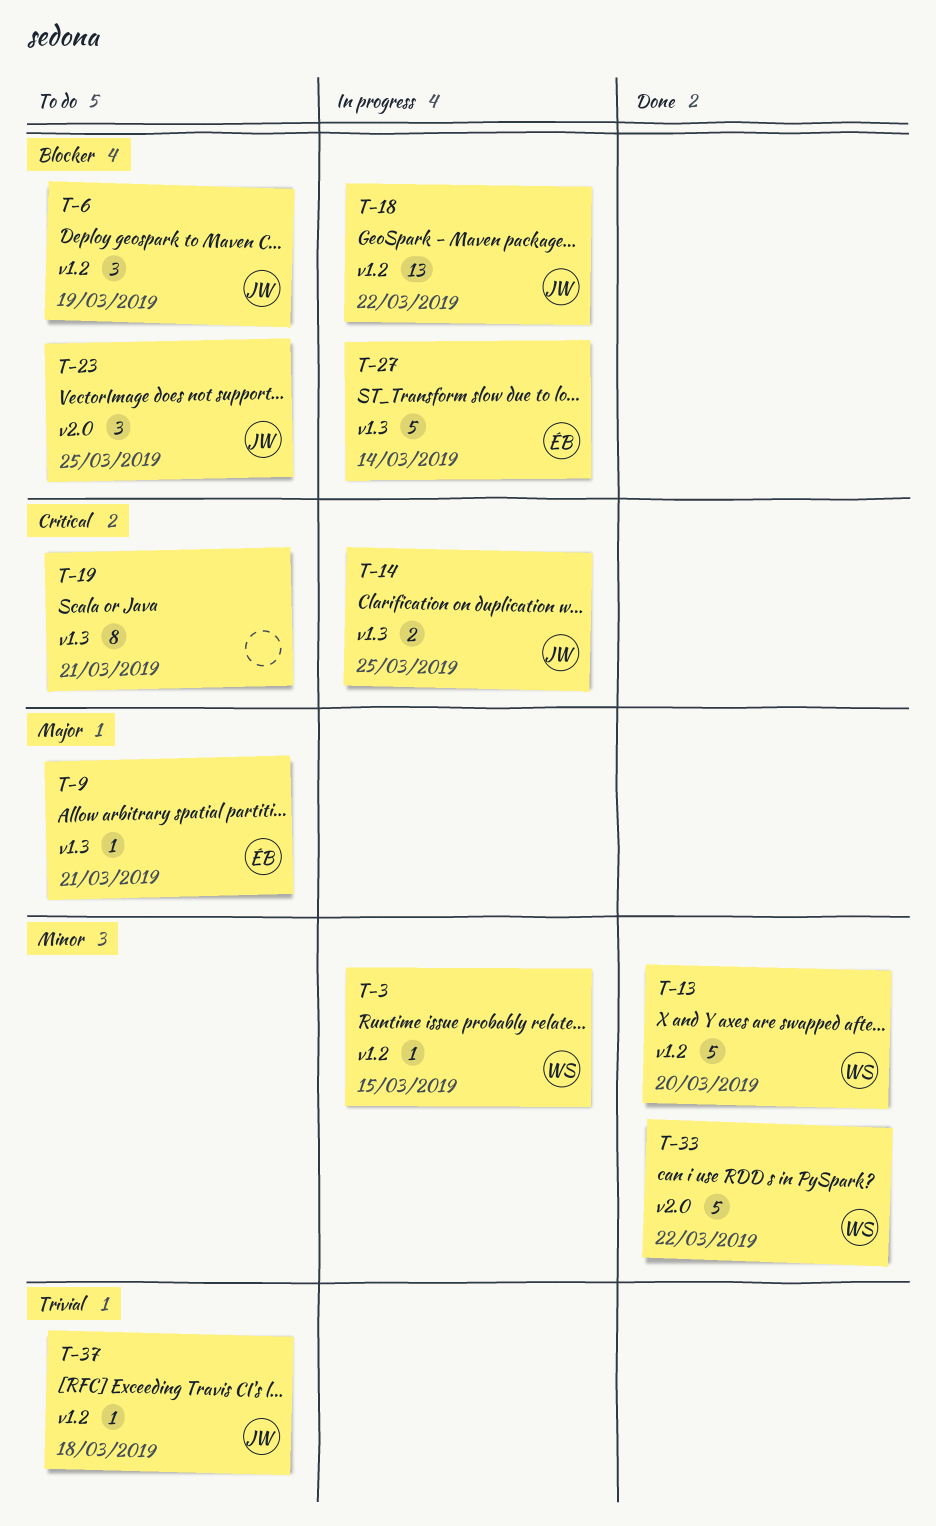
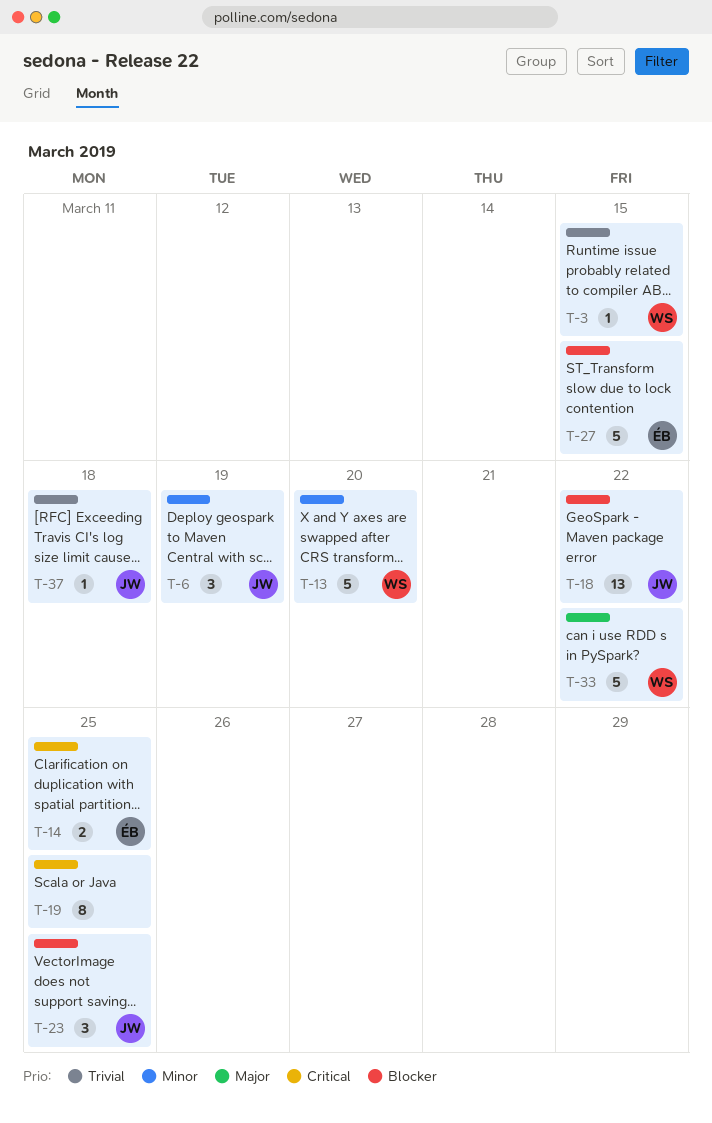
T-3, priority: Minor -> Trivial
T-6, priority: Blocker -> Minor
T-9: present -> none
T-14, owner: JW -> ÉB
T-19, due: Mar 21 -> Mar 25
T-27, due: Mar 14 -> Mar 15
T-33, priority: Minor -> Major

